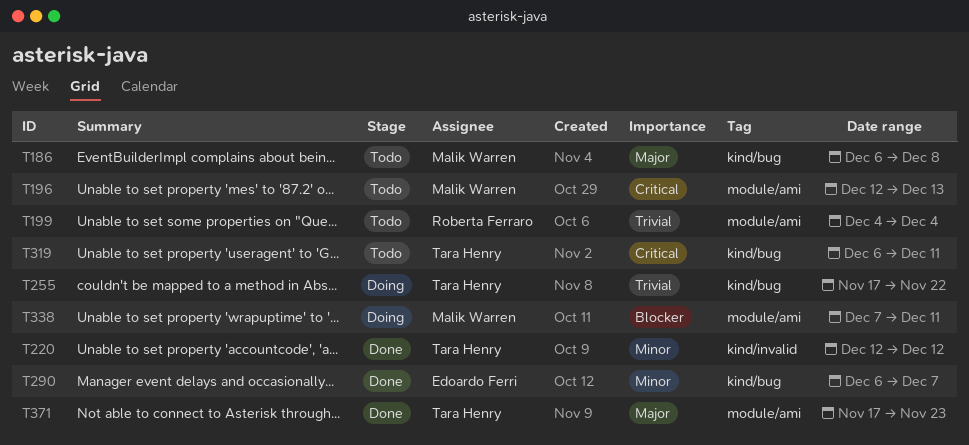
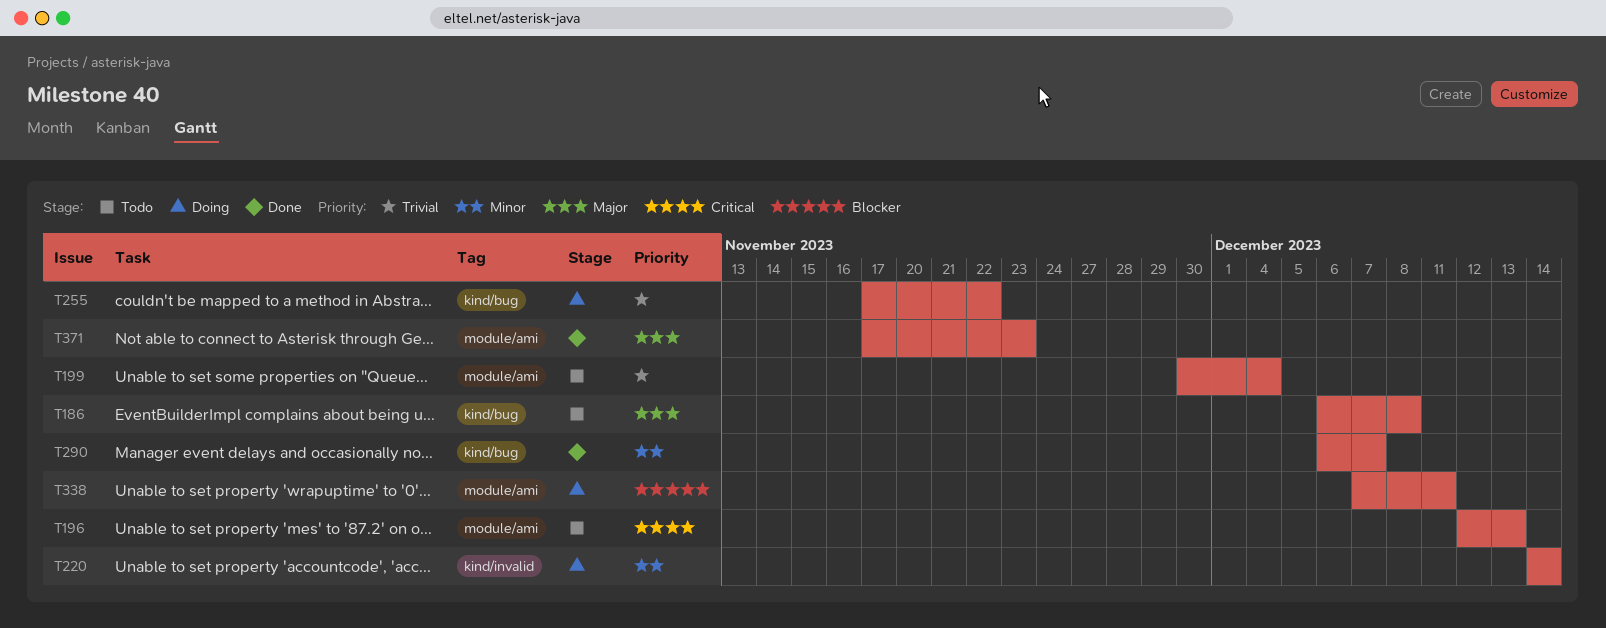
T199, start: Dec 4 -> Nov 30
T220, status: Done -> Doing
T220, start: Dec 12 -> Dec 14
T220, due: Dec 12 -> Dec 14
T319: present -> none

